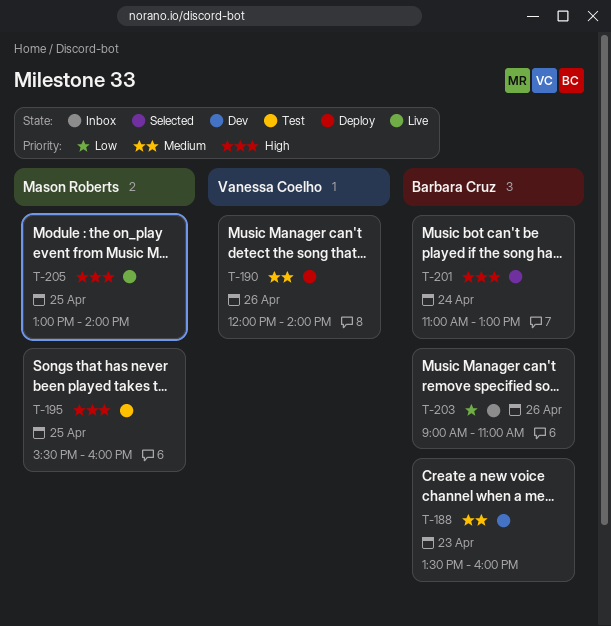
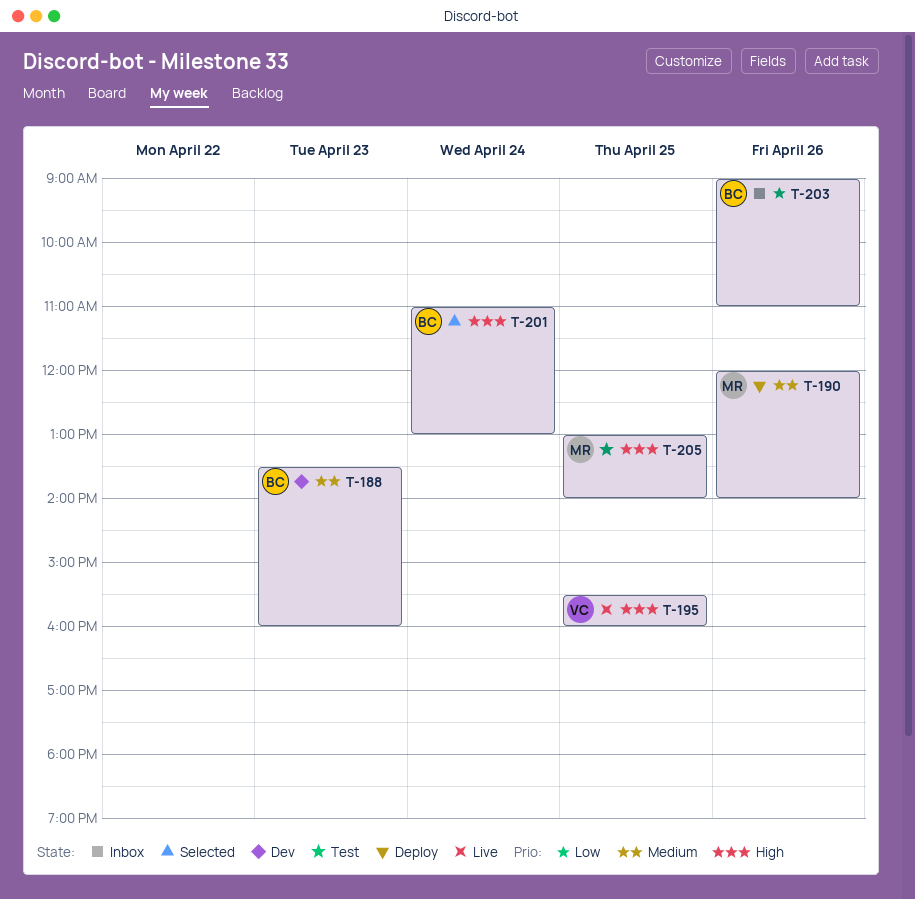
T-190, owner: Vanessa Coelho -> Mason Roberts
T-195, status: Test -> Live
T-195, owner: Mason Roberts -> Vanessa Coelho
T-205, status: Live -> Test

